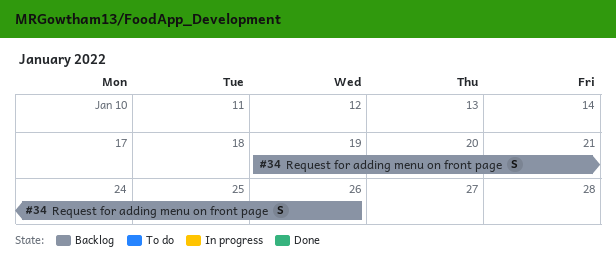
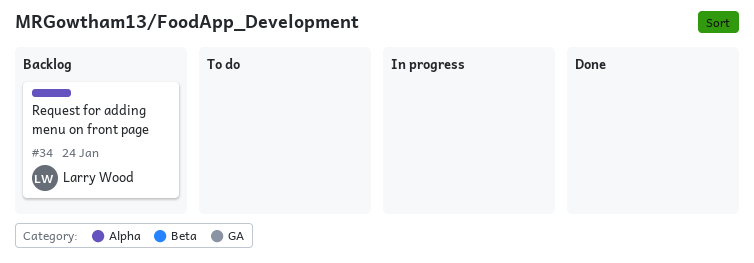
#34, due: Jan 26 -> Jan 24

